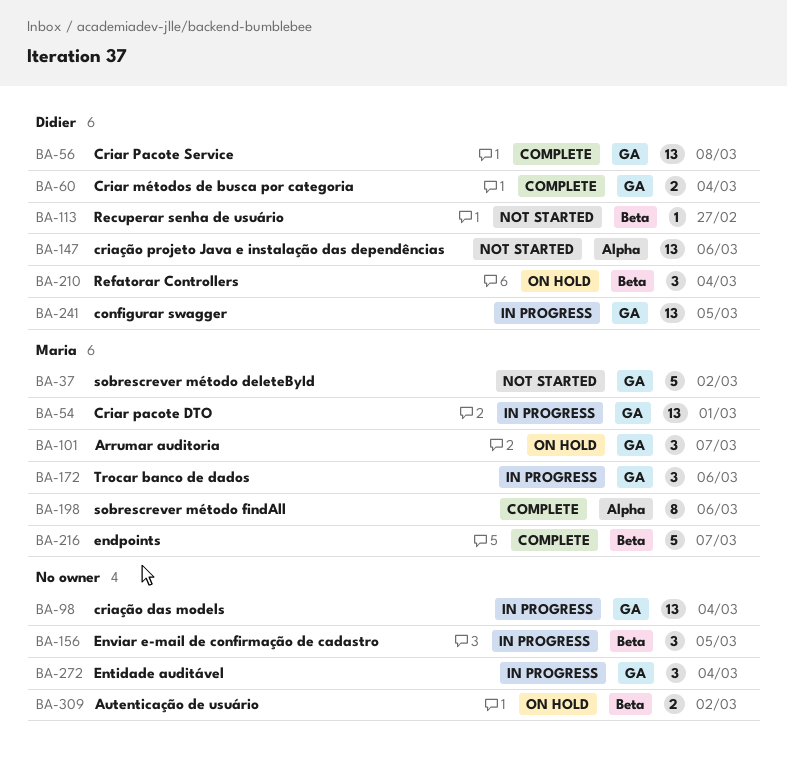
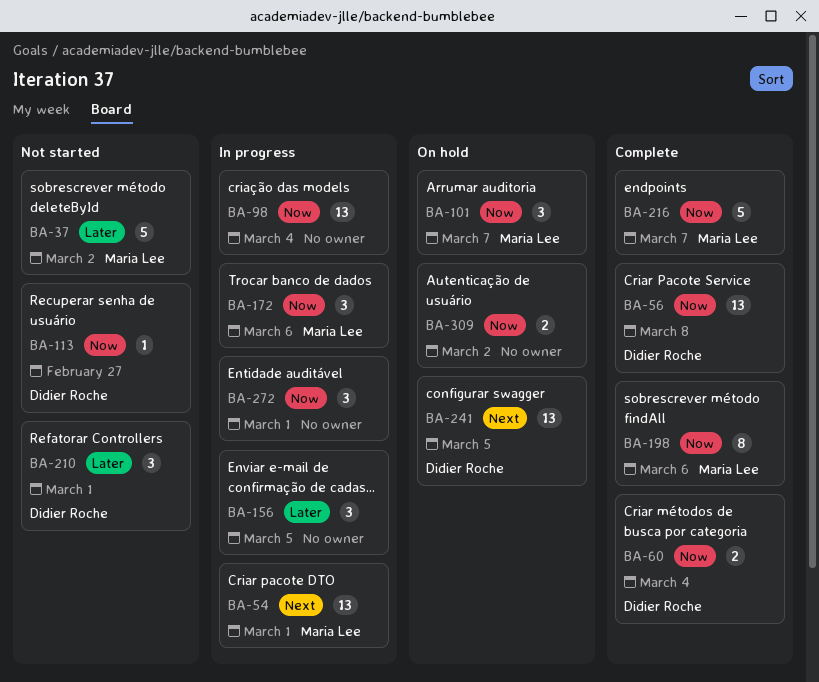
BA-147: present -> none
BA-210, status: On hold -> Not started
BA-210, due: Mar 4 -> Mar 1
BA-241, status: In progress -> On hold
BA-272, due: Mar 4 -> Mar 1

